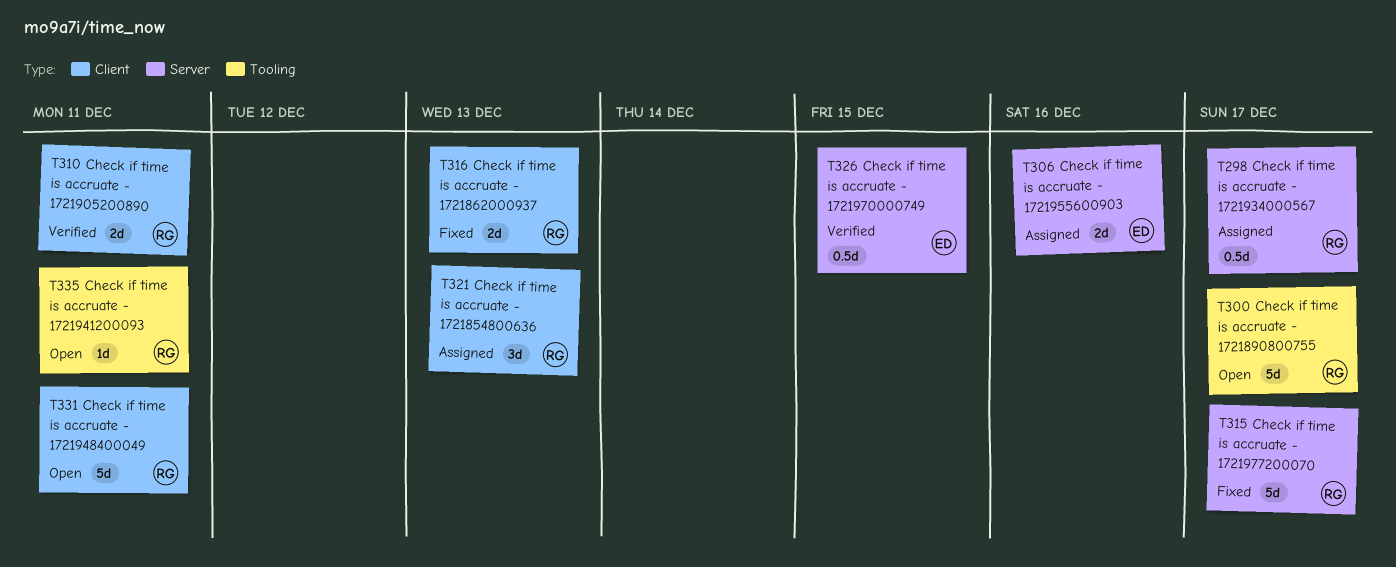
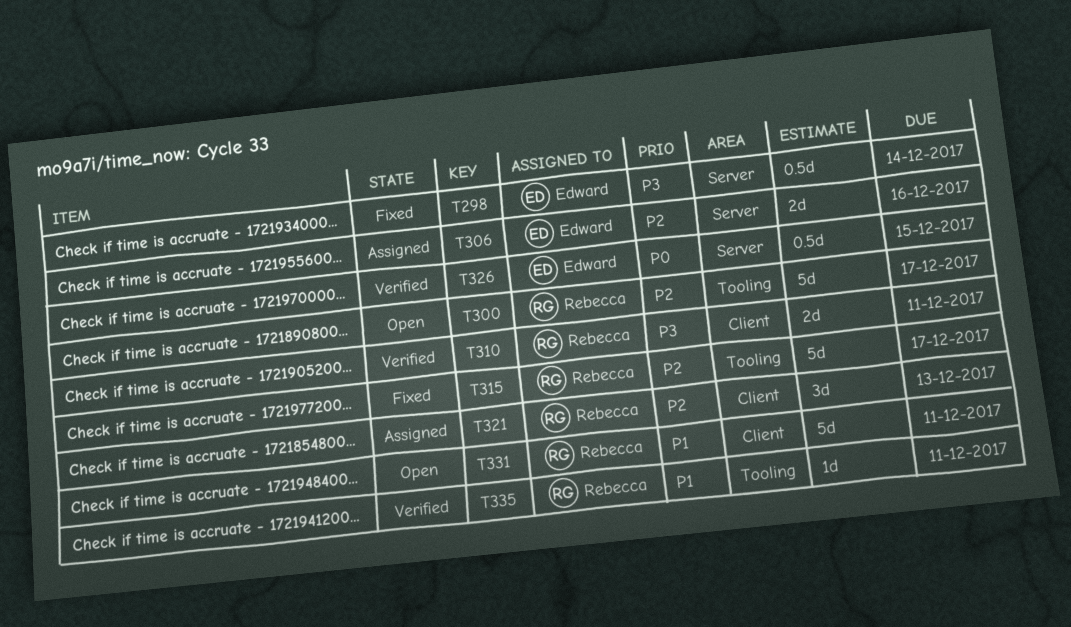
T298, status: Assigned -> Fixed
T298, owner: Rebecca -> Edward
T298, due: Dec 17 -> Dec 14
T315, label: Server -> Tooling
T316: present -> none
T335, status: Open -> Verified

